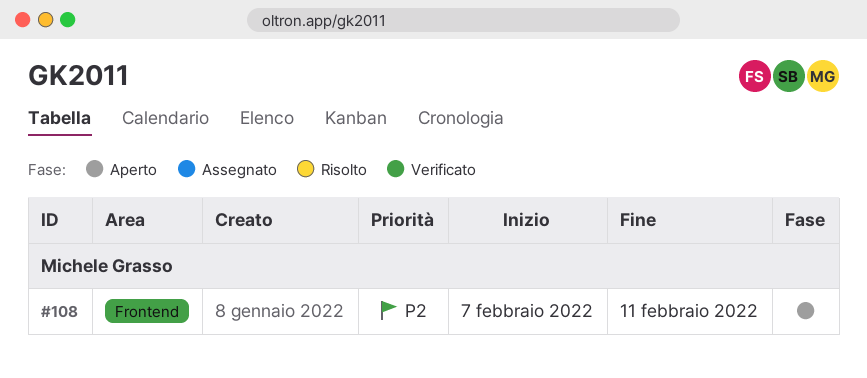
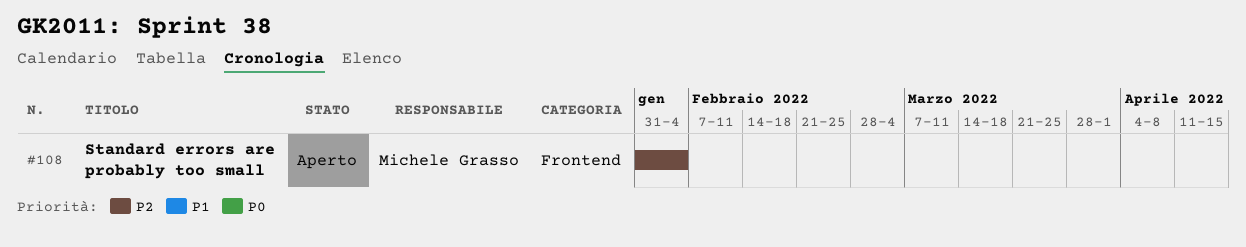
#108, start: Feb 7 -> Jan 31
#108, due: Feb 11 -> Feb 4

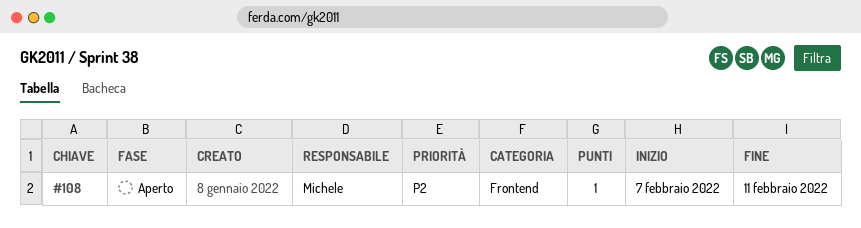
#108, start: Jan 31 -> Feb 7
#108, due: Feb 4 -> Feb 11

